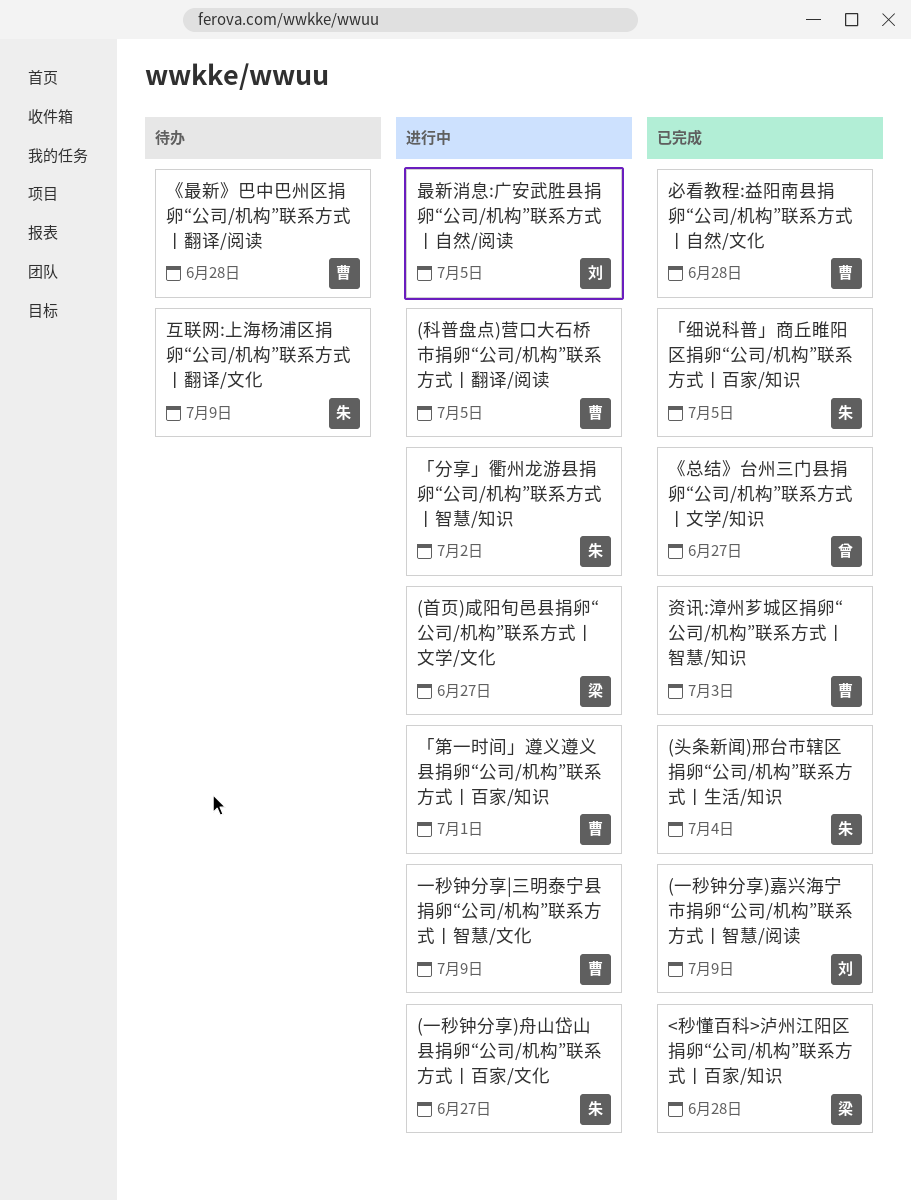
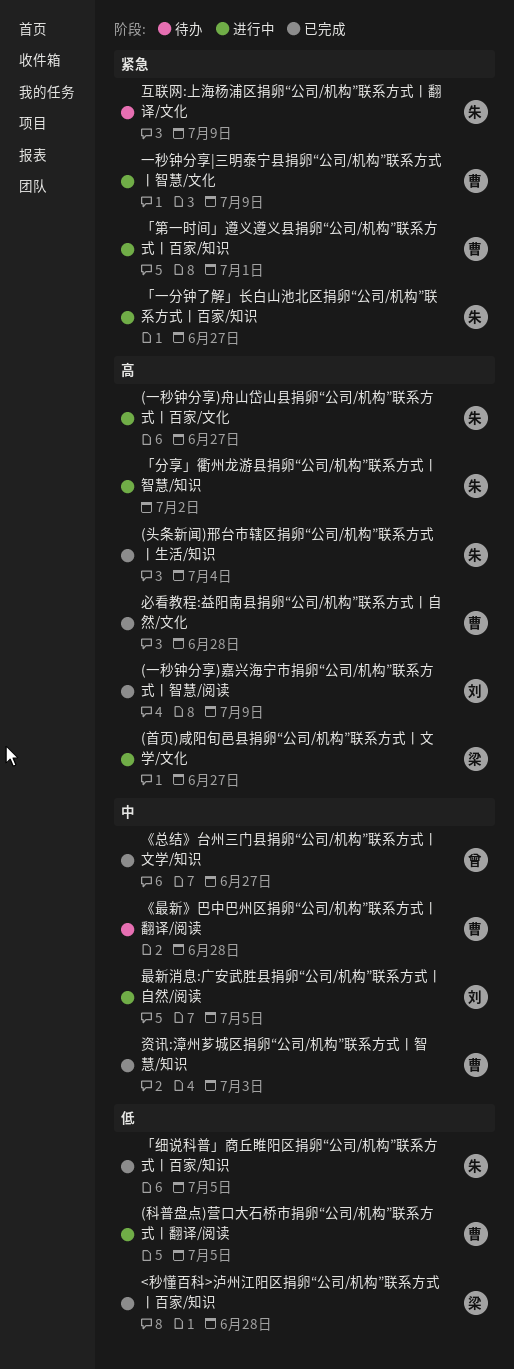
「一分钟了解」长白山池北区捐卵“公司/机构”联系方式丨百家/知识: none -> present

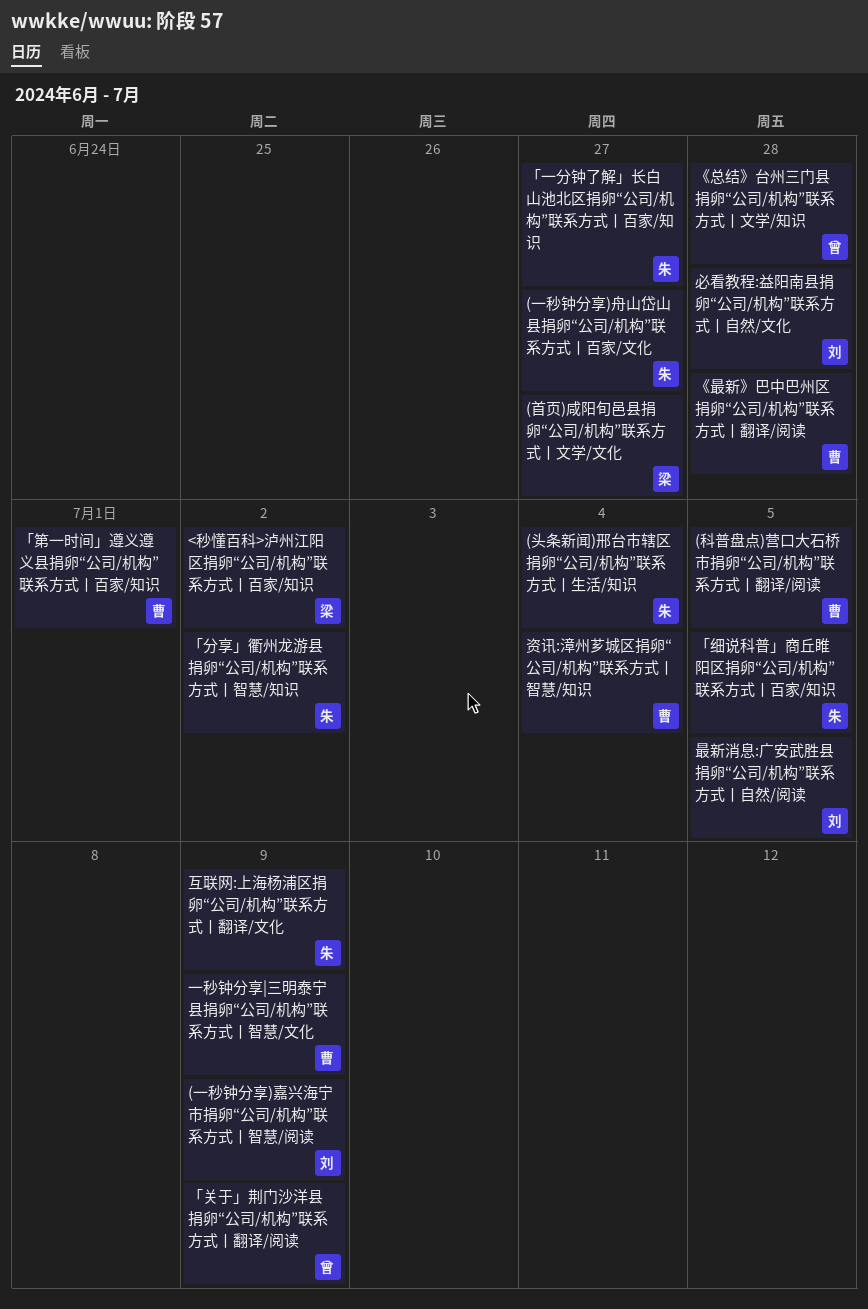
<秒懂百科>泸州江阳区捐卵“公司/机构”联系方式丨百家/知识, due: Jun 28 -> Jul 2
《总结》台州三门县捐卵“公司/机构”联系方式丨文学/知识, due: Jun 27 -> Jun 28
「关于」荆门沙洋县捐卵“公司/机构”联系方式丨翻译/阅读: none -> present
必看教程:益阳南县捐卵“公司/机构”联系方式丨自然/文化, owner: 曹 -> 刘
资讯:漳州芗城区捐卵“公司/机构”联系方式丨智慧/知识, due: Jul 3 -> Jul 4

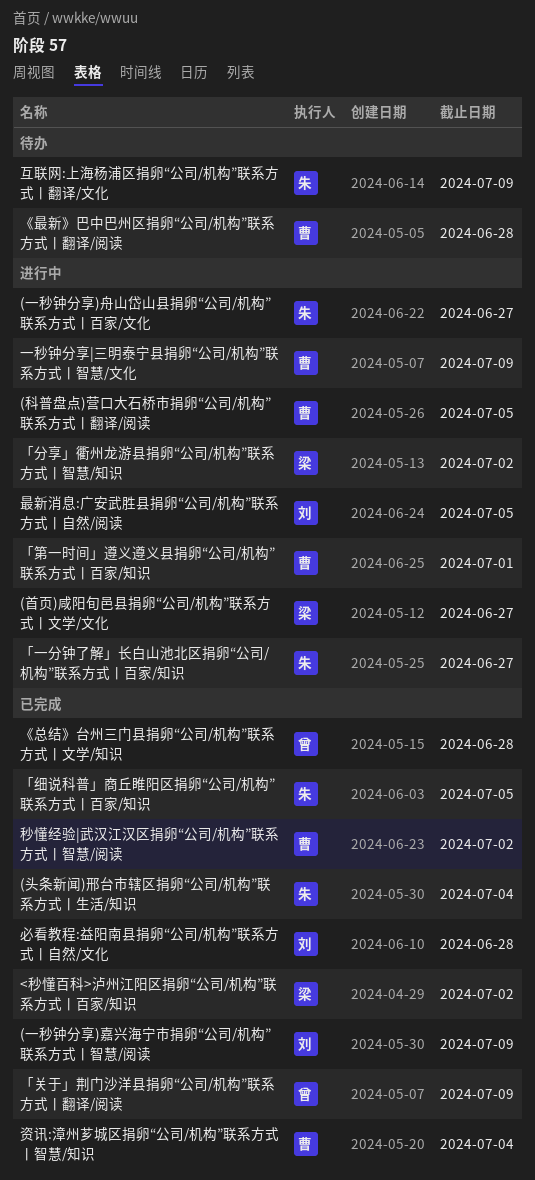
「分享」衢州龙游县捐卵“公司/机构”联系方式丨智慧/知识, owner: 朱 -> 梁
秒懂经验|武汉江汉区捐卵“公司/机构”联系方式丨智慧/阅读: none -> present

